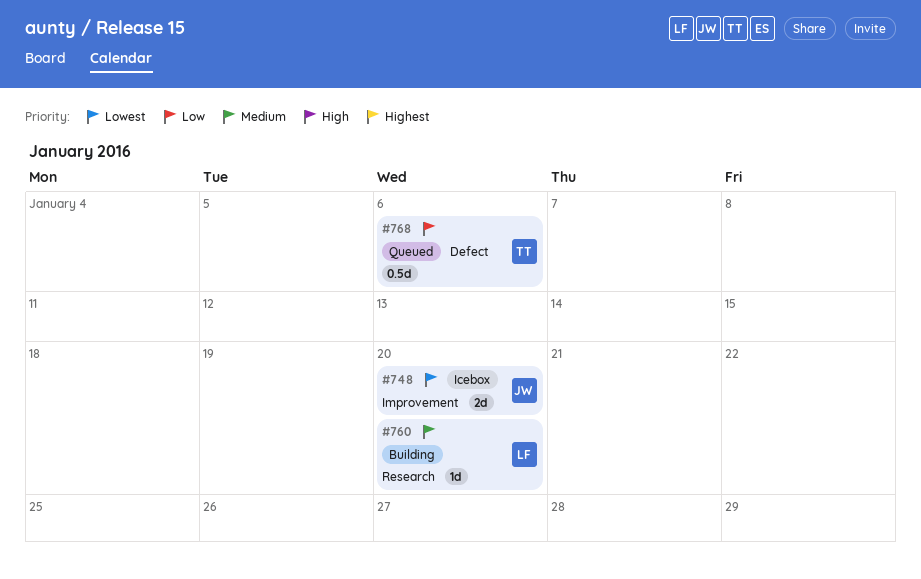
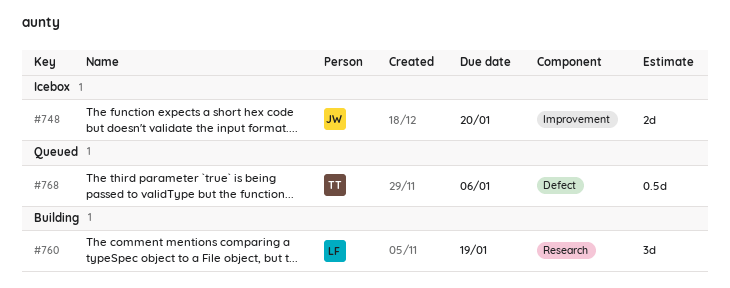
#760, estimate: 1d -> 3d
#760, due: Jan 20 -> Jan 19

